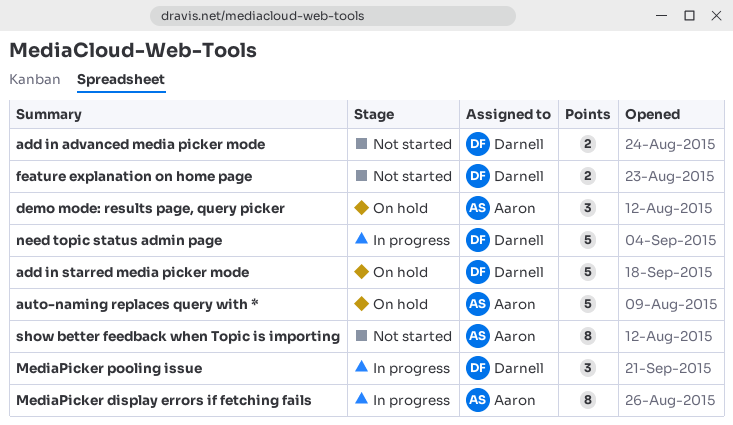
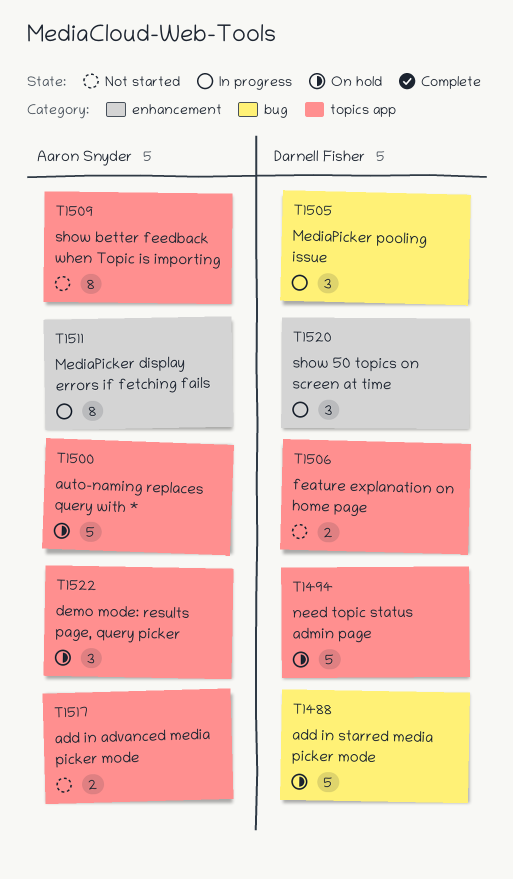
add in advanced media picker mode, owner: Darnell Fisher -> Aaron Snyder
need topic status admin page, status: In progress -> On hold
show 50 topics on screen at time: none -> present

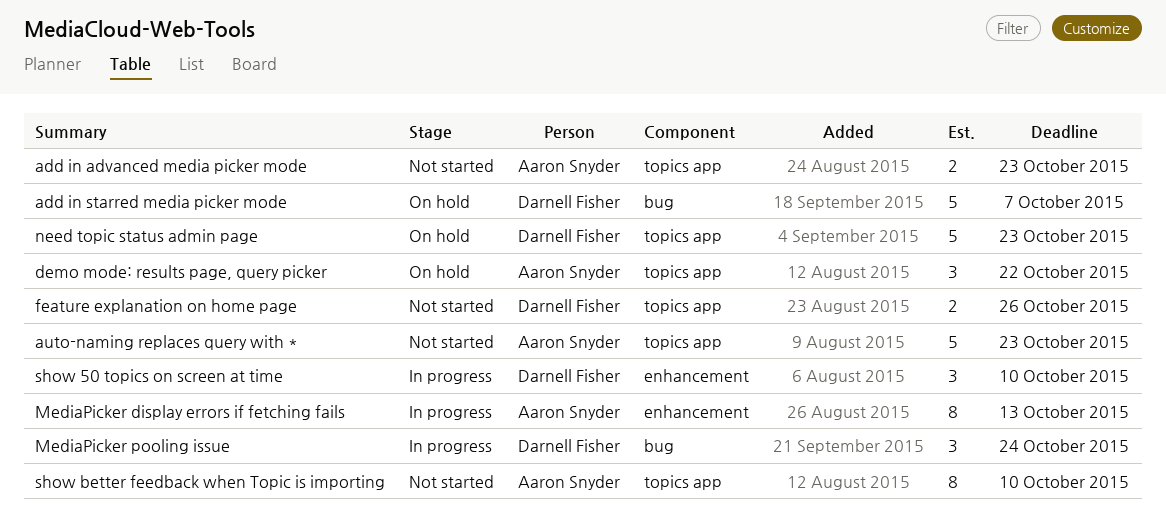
auto-naming replaces query with *, status: On hold -> Not started

